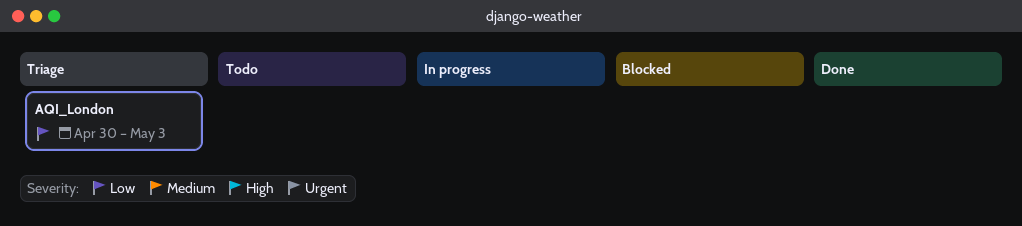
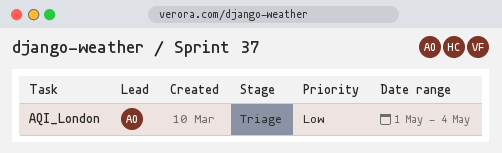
AQI_London, start: Apr 30 -> May 1
AQI_London, due: May 3 -> May 4

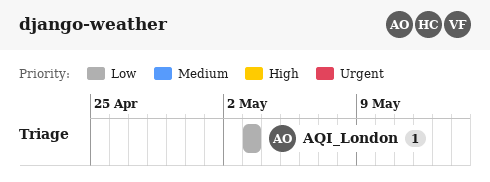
AQI_London, start: May 1 -> May 3
AQI_London, due: May 4 -> May 3

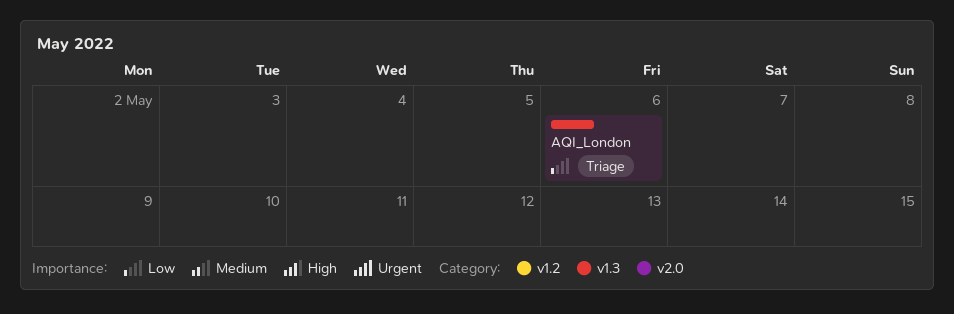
AQI_London, due: May 3 -> May 6

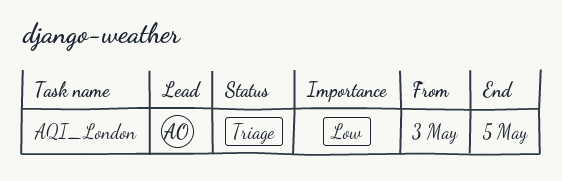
AQI_London, due: May 6 -> May 5

